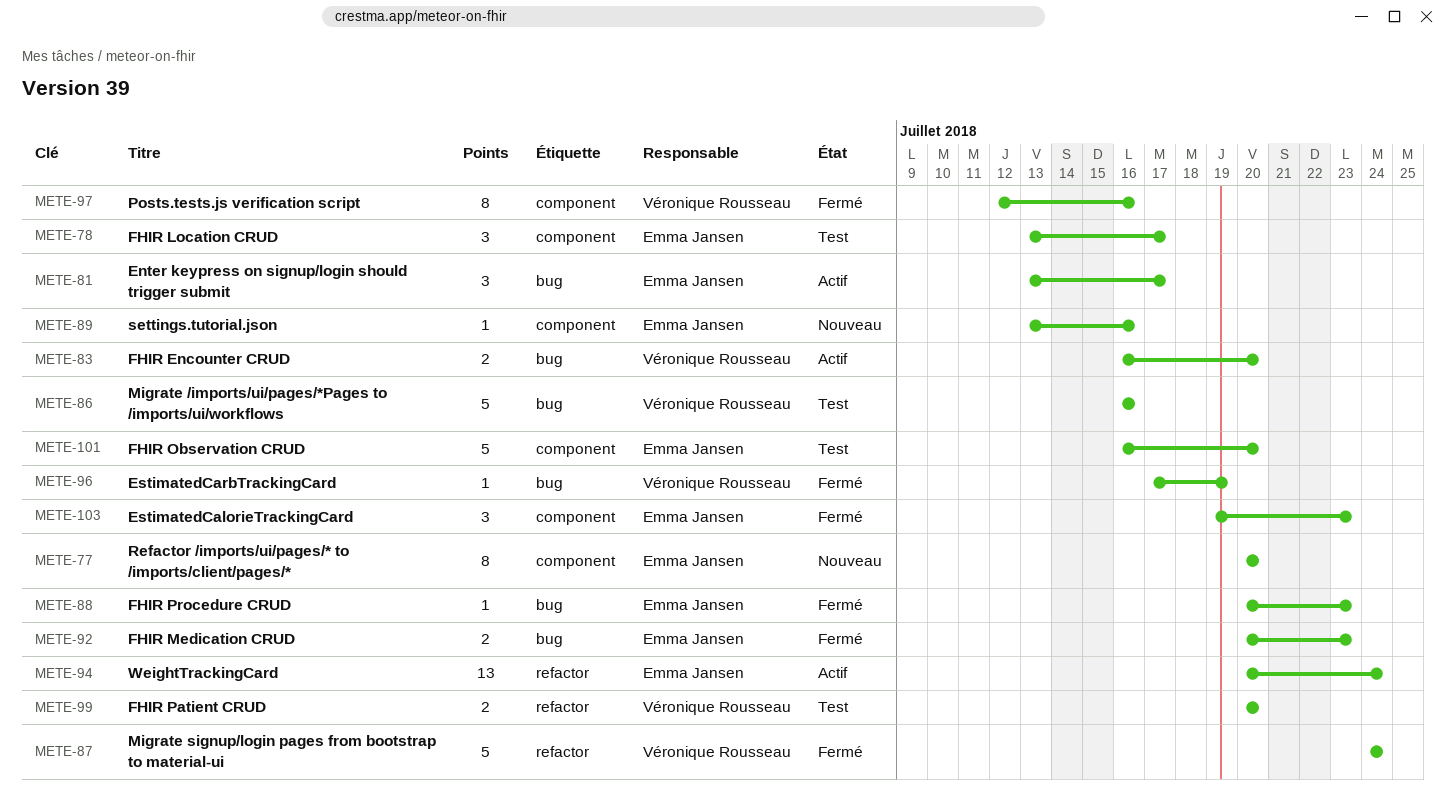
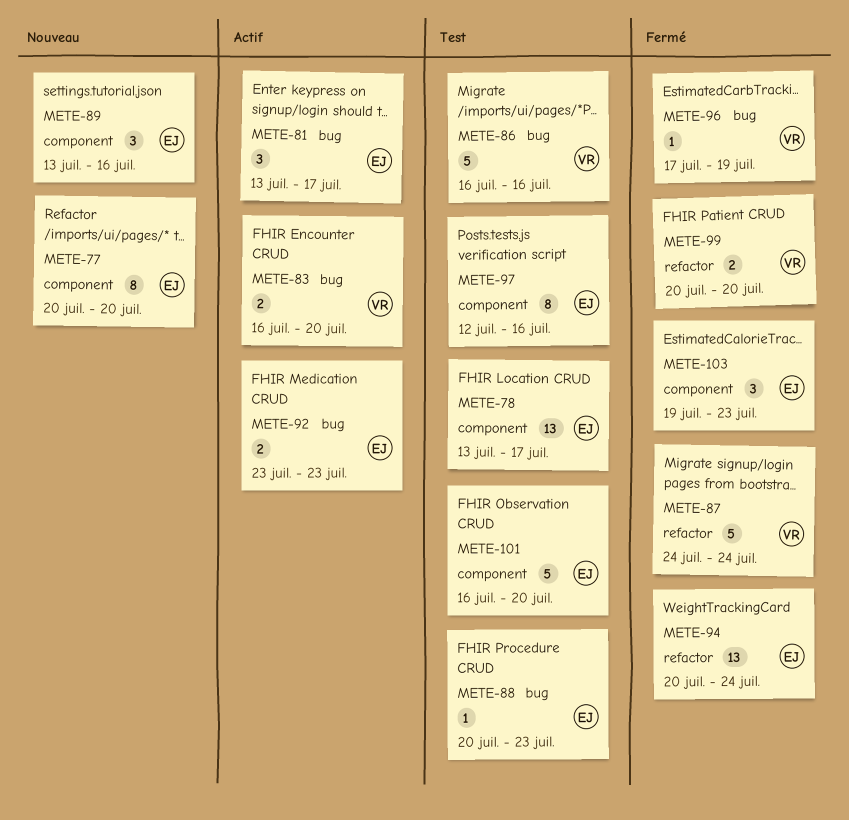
METE-78, estimate: 3 -> 13
METE-88, status: Fermé -> Test
METE-89, estimate: 1 -> 3
METE-92, status: Fermé -> Actif
METE-92, start: Jul 20 -> Jul 23
METE-94, status: Actif -> Fermé
METE-97, status: Fermé -> Test
METE-97, owner: Véronique Rousseau -> Emma Jansen
METE-99, status: Test -> Fermé

